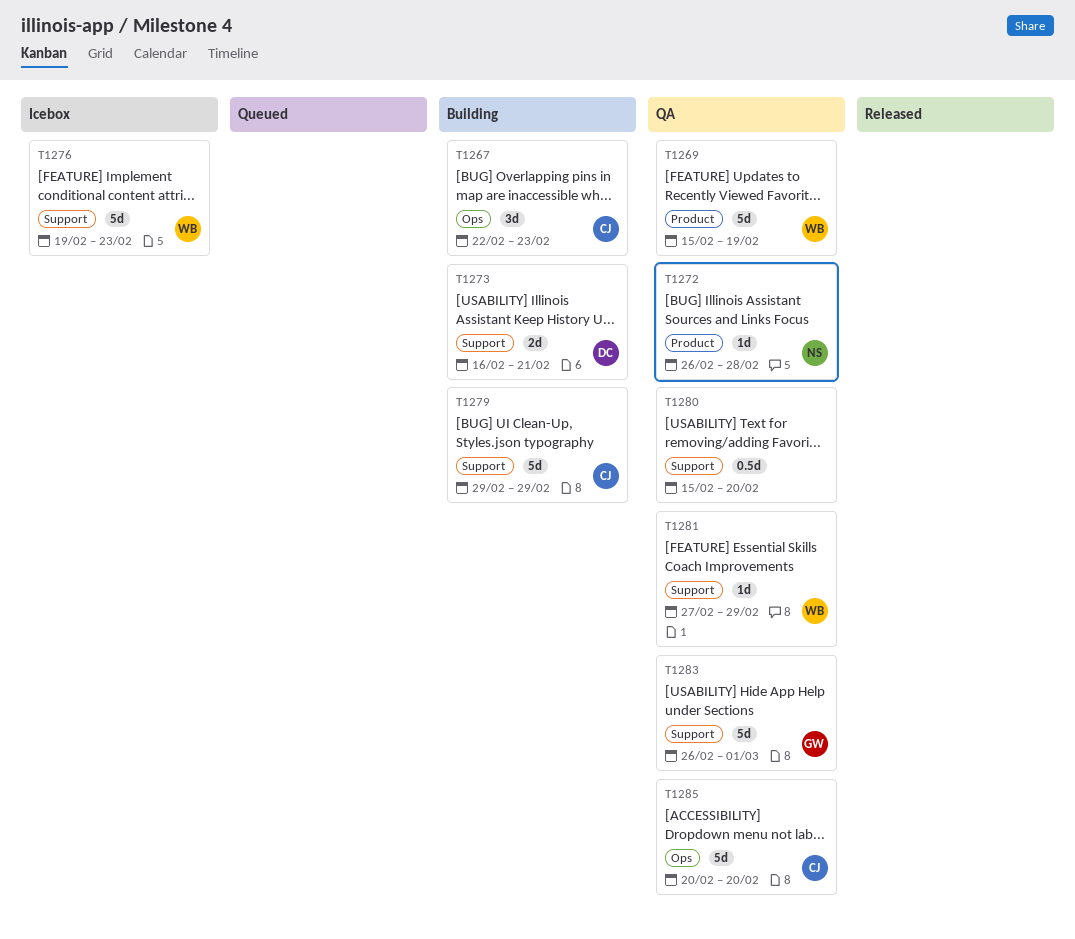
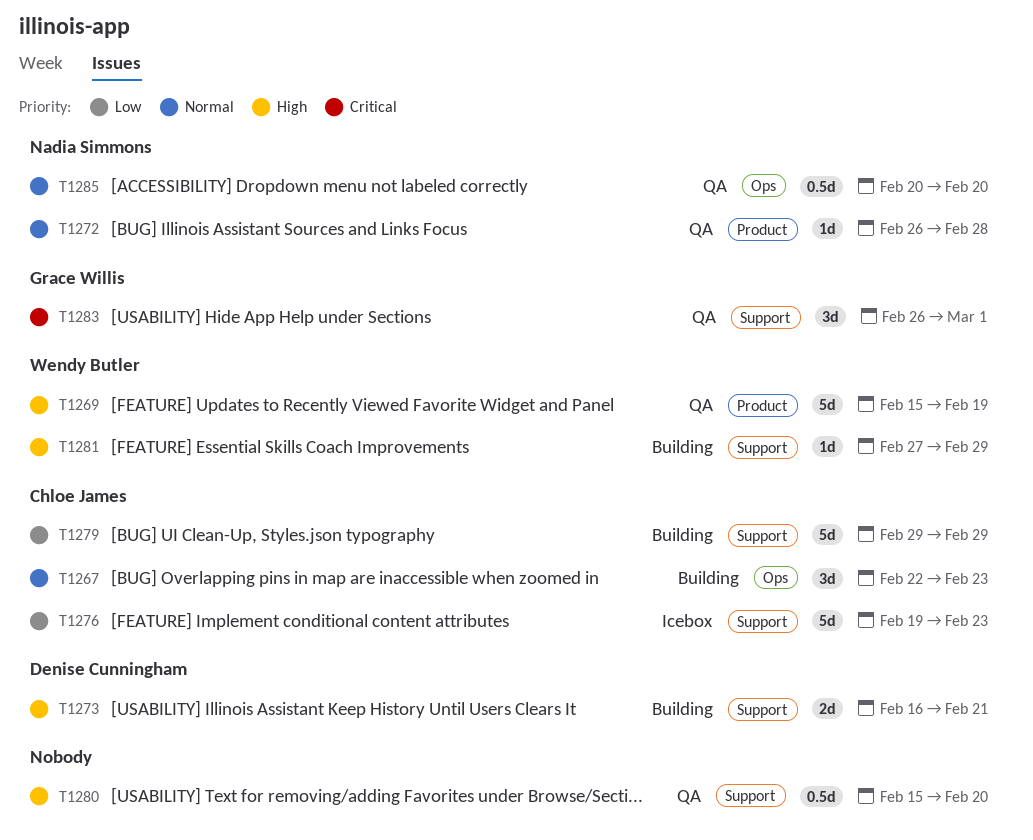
T1276, owner: Wendy Butler -> Chloe James
T1281, status: QA -> Building
T1283, estimate: 5d -> 3d
T1285, owner: Chloe James -> Nadia Simmons
T1285, estimate: 5d -> 0.5d

